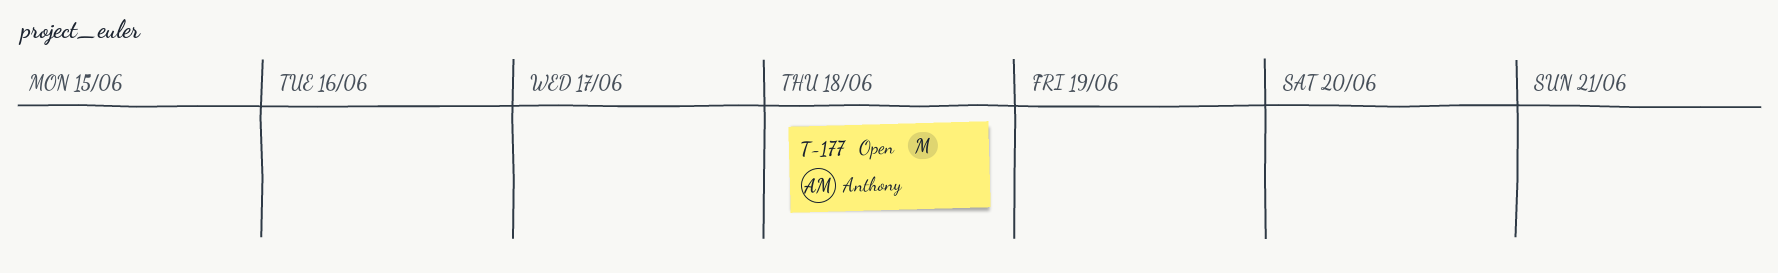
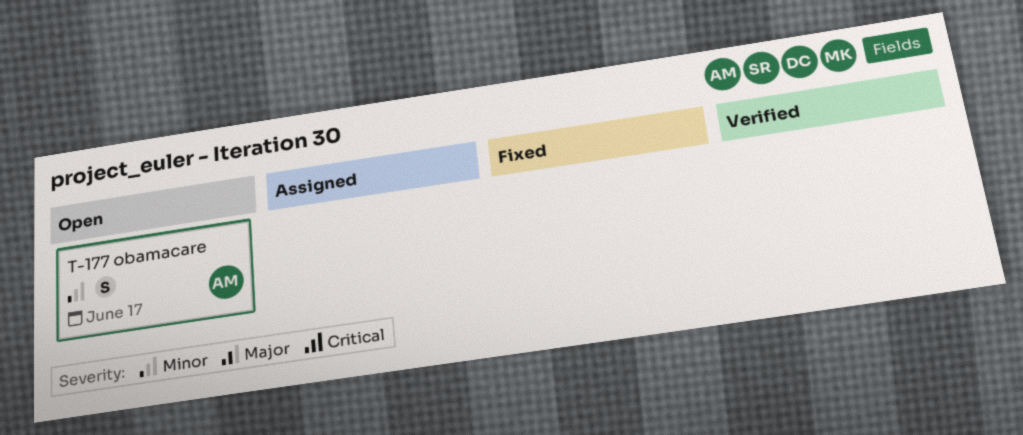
T-177, estimate: M -> S
T-177, due: Jun 18 -> Jun 17

